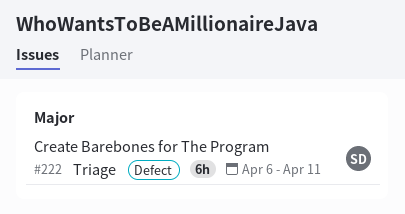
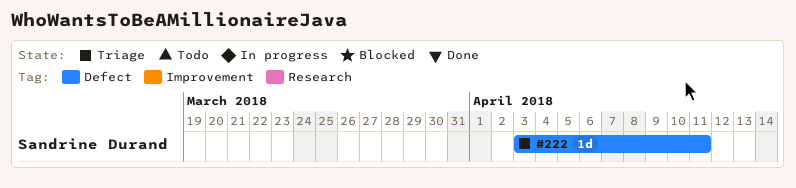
#222, estimate: 6h -> 1d
#222, start: Apr 6 -> Apr 3

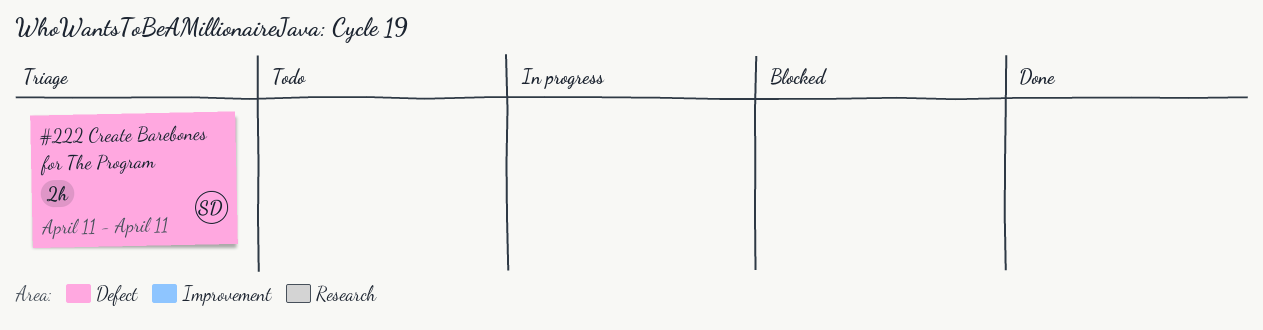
#222, estimate: 1d -> 2h
#222, start: Apr 3 -> Apr 11

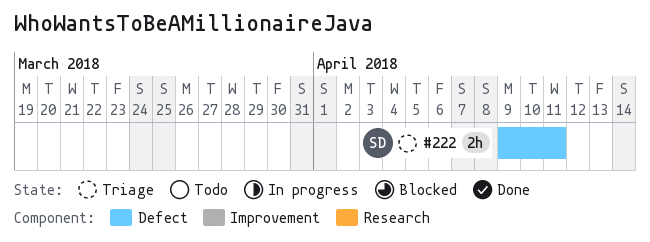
#222, start: Apr 11 -> Apr 9

